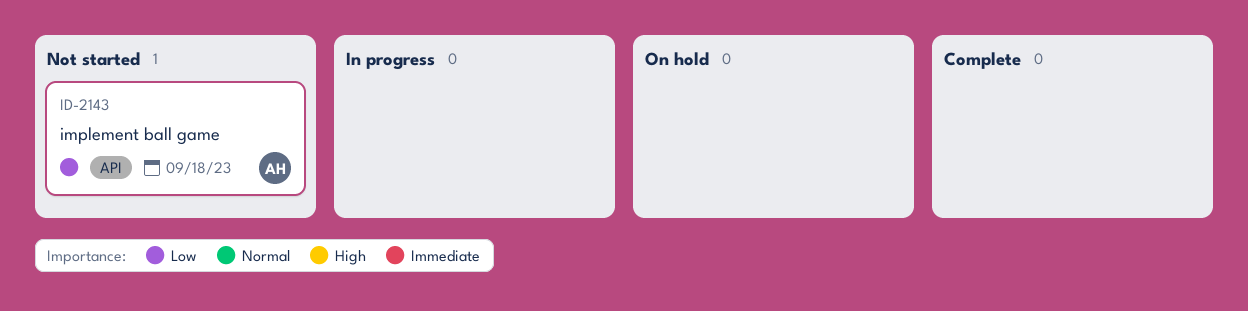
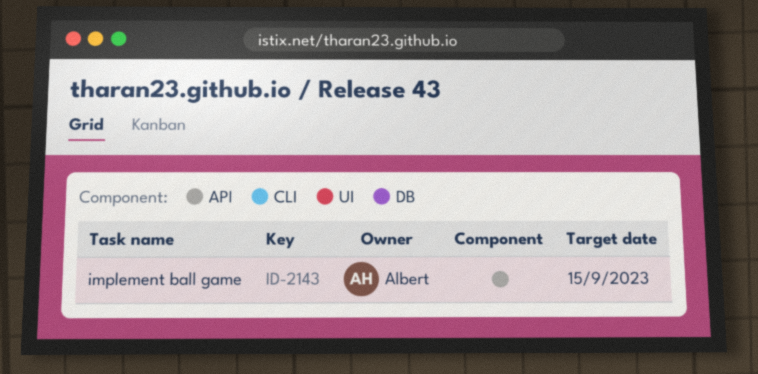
ID-2143, due: Sep 18 -> Sep 15

